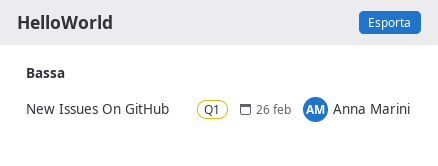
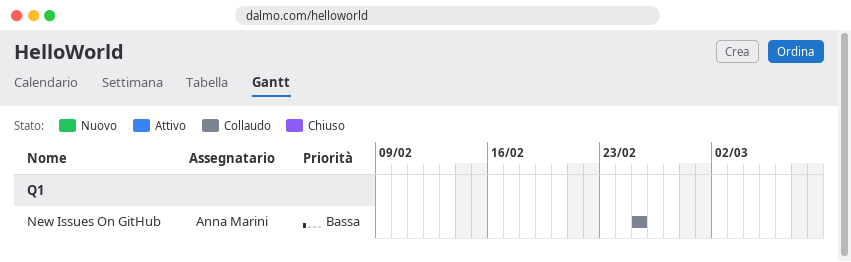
New Issues On GitHub, due: Feb 26 -> Feb 25

